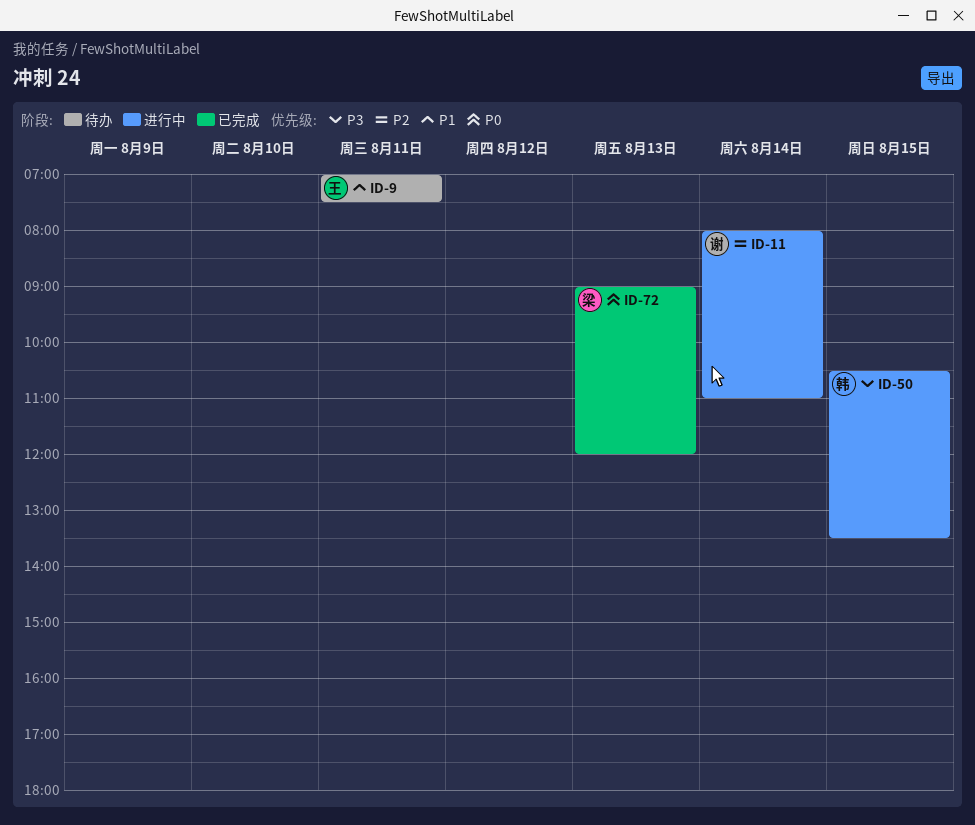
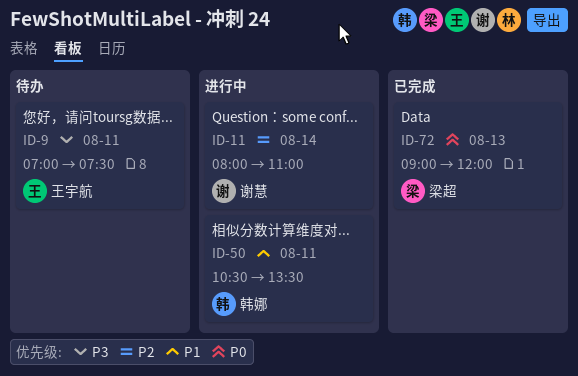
ID-9, priority: P1 -> P3
ID-50, priority: P3 -> P1
ID-50, day: Aug 15 -> Aug 11

